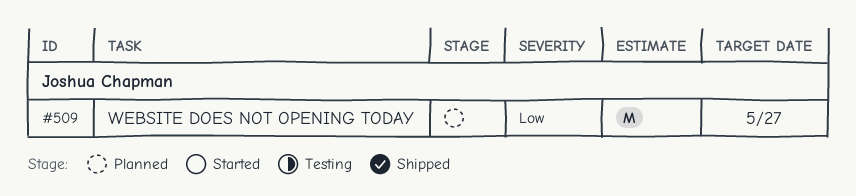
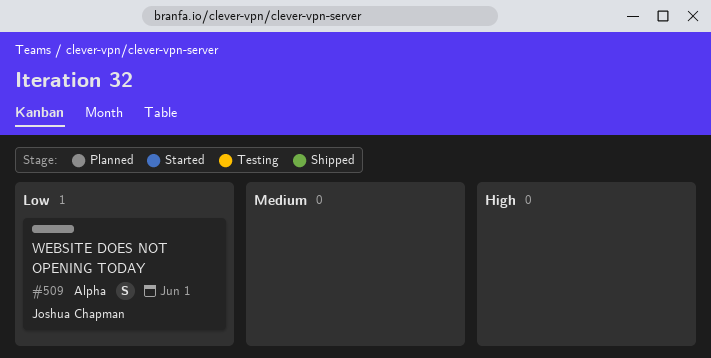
#509, estimate: M -> S
#509, due: May 27 -> Jun 1

